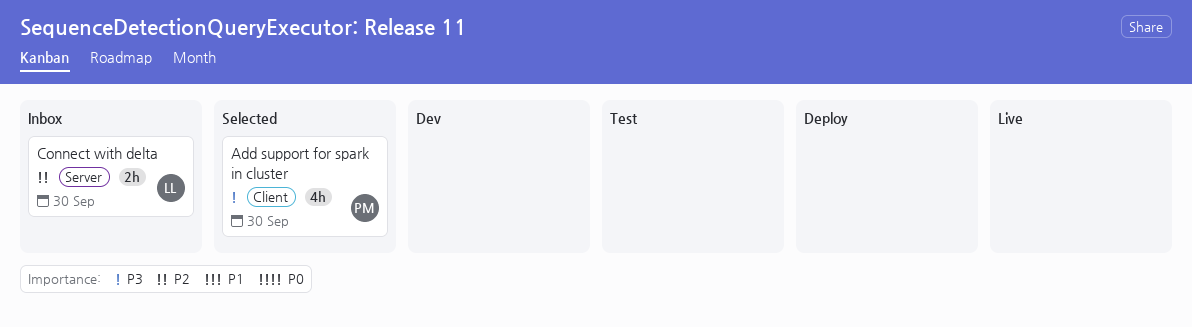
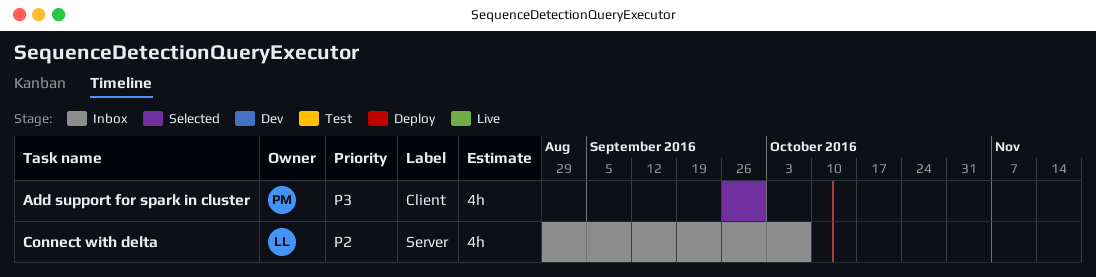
Connect with delta, estimate: 2h -> 4h
Connect with delta, due: Sep 30 -> Oct 7

